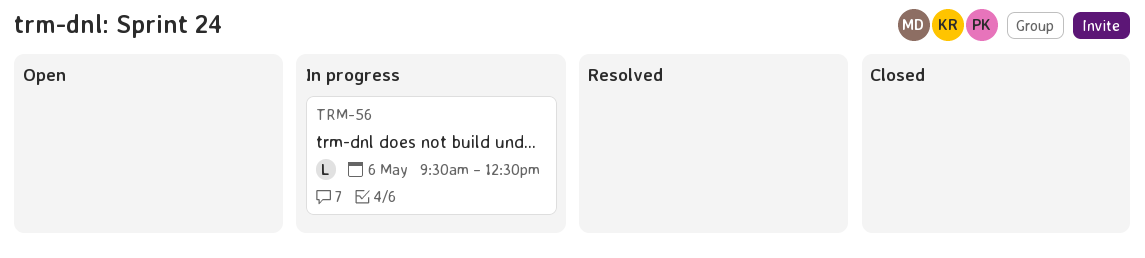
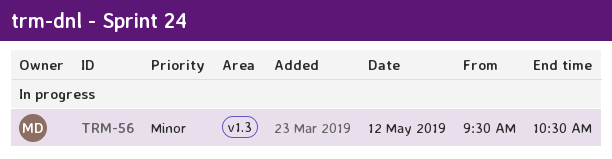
TRM-56, day: May 6 -> May 12
TRM-56, ends: 12:30 -> 10:30

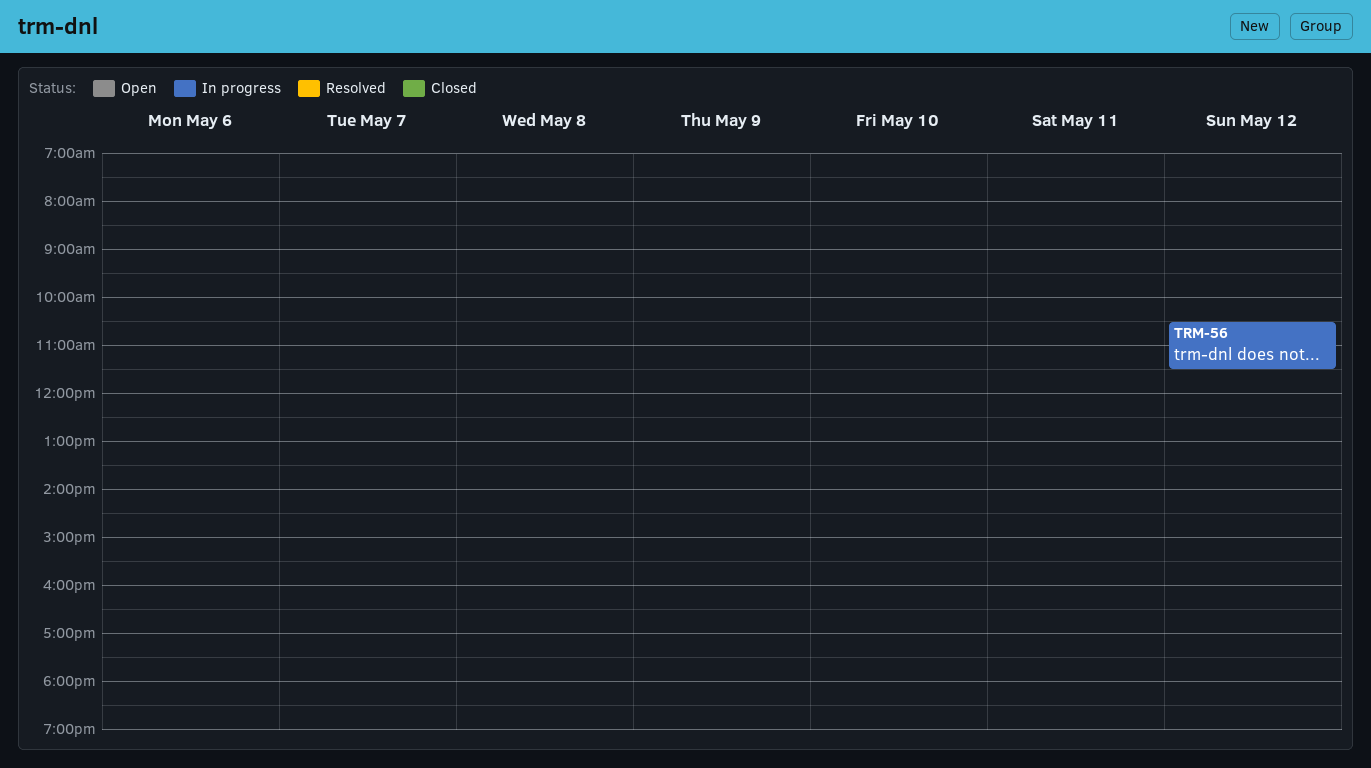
TRM-56, begins: 09:30 -> 10:30
TRM-56, ends: 10:30 -> 11:30

